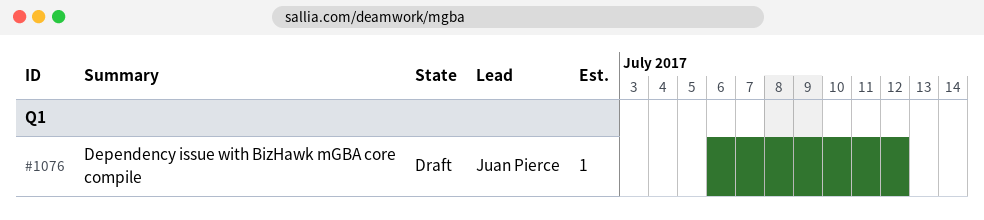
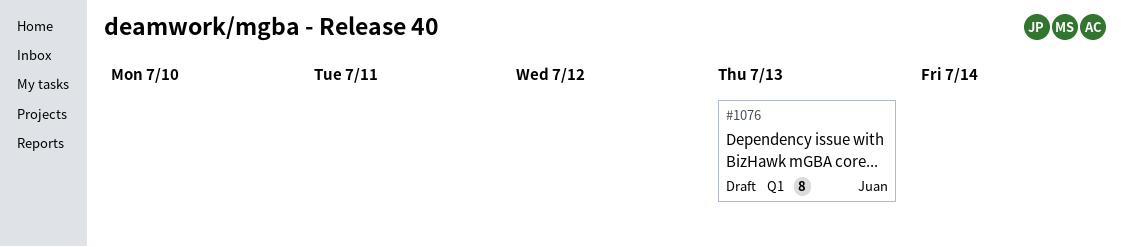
#1076, estimate: 1 -> 8
#1076, due: Jul 12 -> Jul 13

